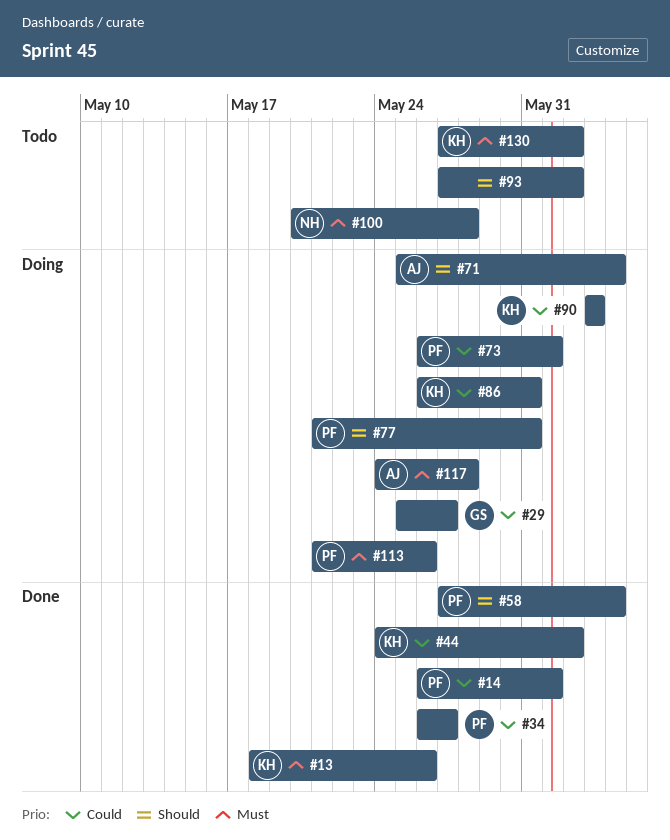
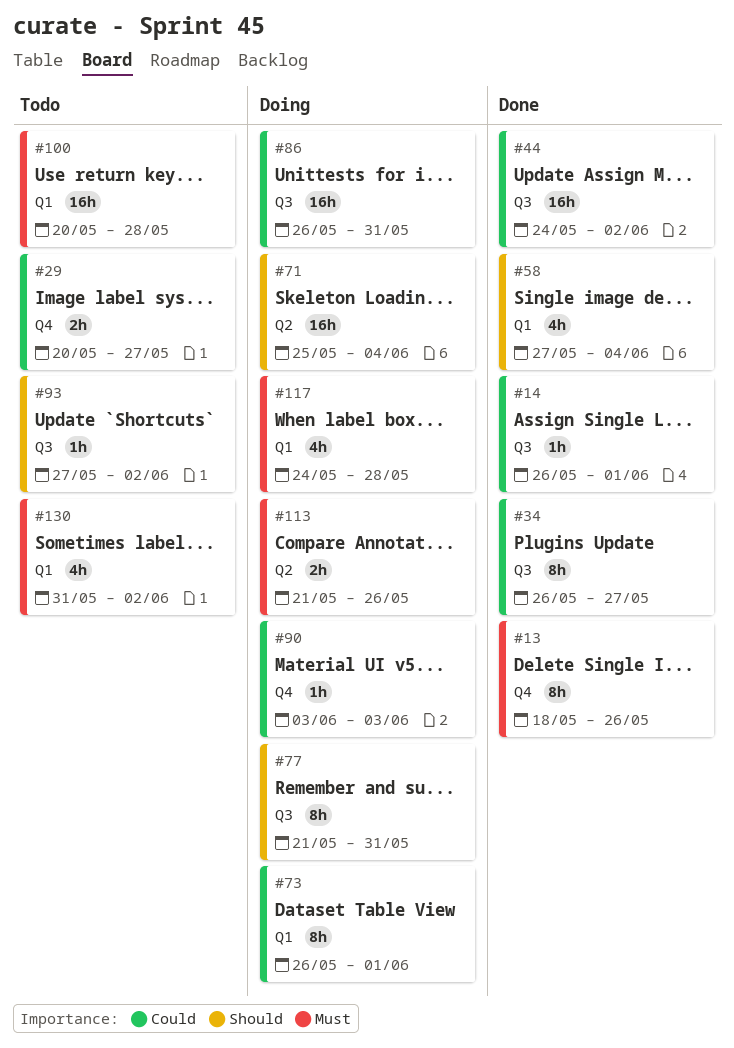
#29, status: Doing -> Todo
#29, start: May 25 -> May 20
#130, start: May 27 -> May 31

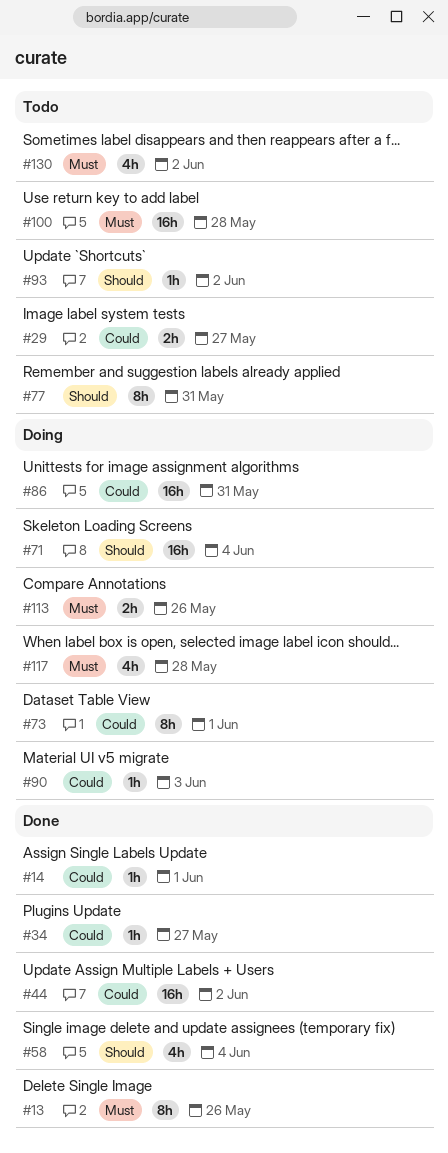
#34, estimate: 8h -> 1h
#77, status: Doing -> Todo

